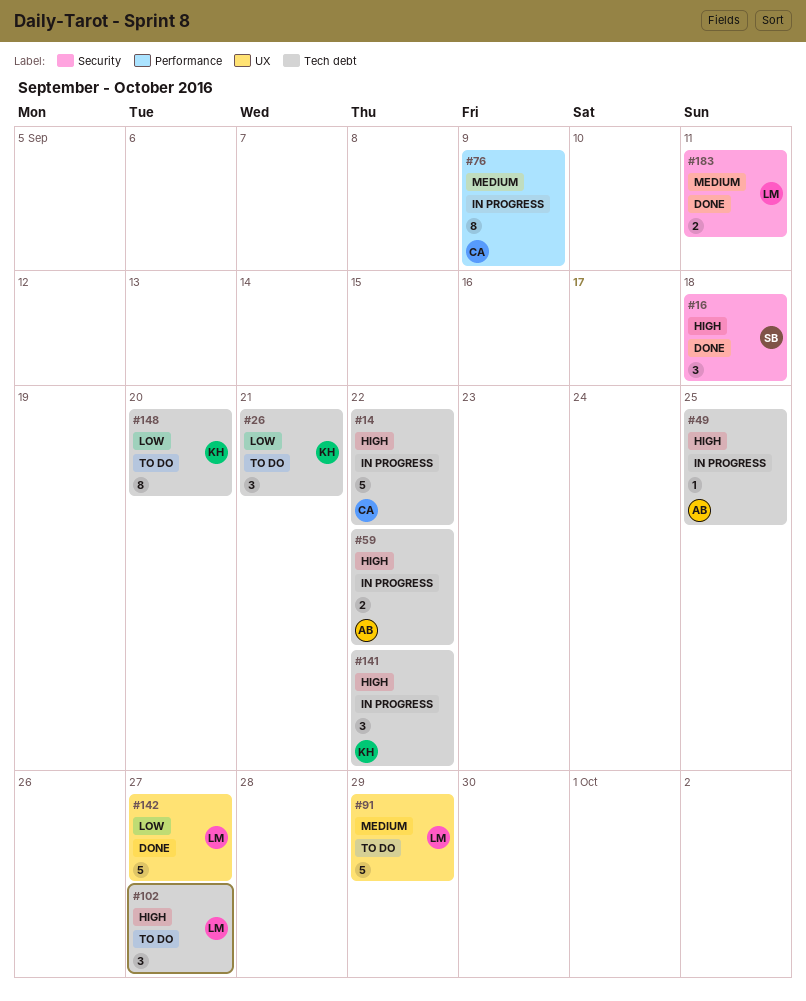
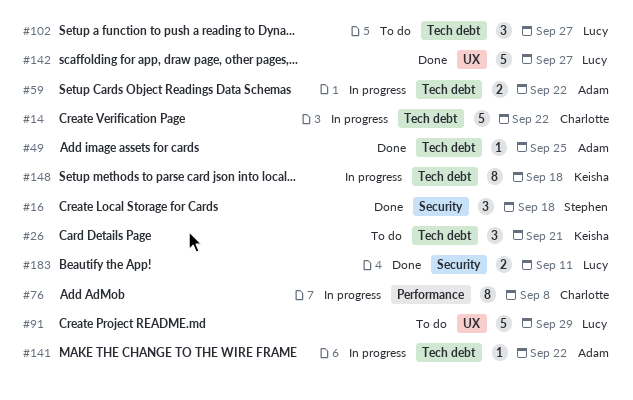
#49, status: In progress -> Done
#76, due: Sep 9 -> Sep 8
#141, owner: Keisha -> Adam
#141, estimate: 3 -> 1
#148, status: To do -> In progress
#148, due: Sep 20 -> Sep 18

